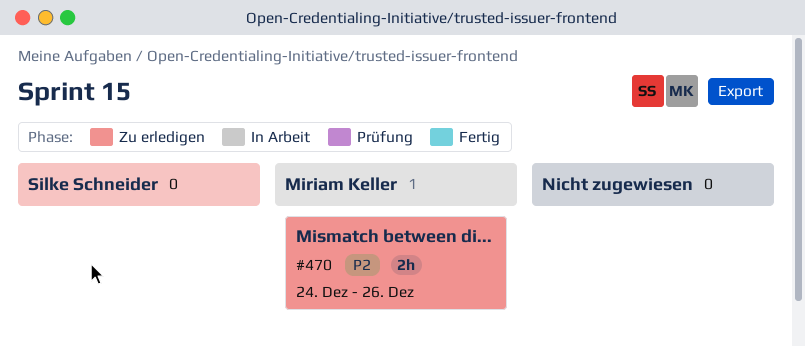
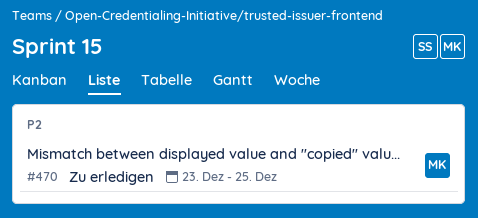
#470, start: Dec 24 -> Dec 23
#470, due: Dec 26 -> Dec 25

